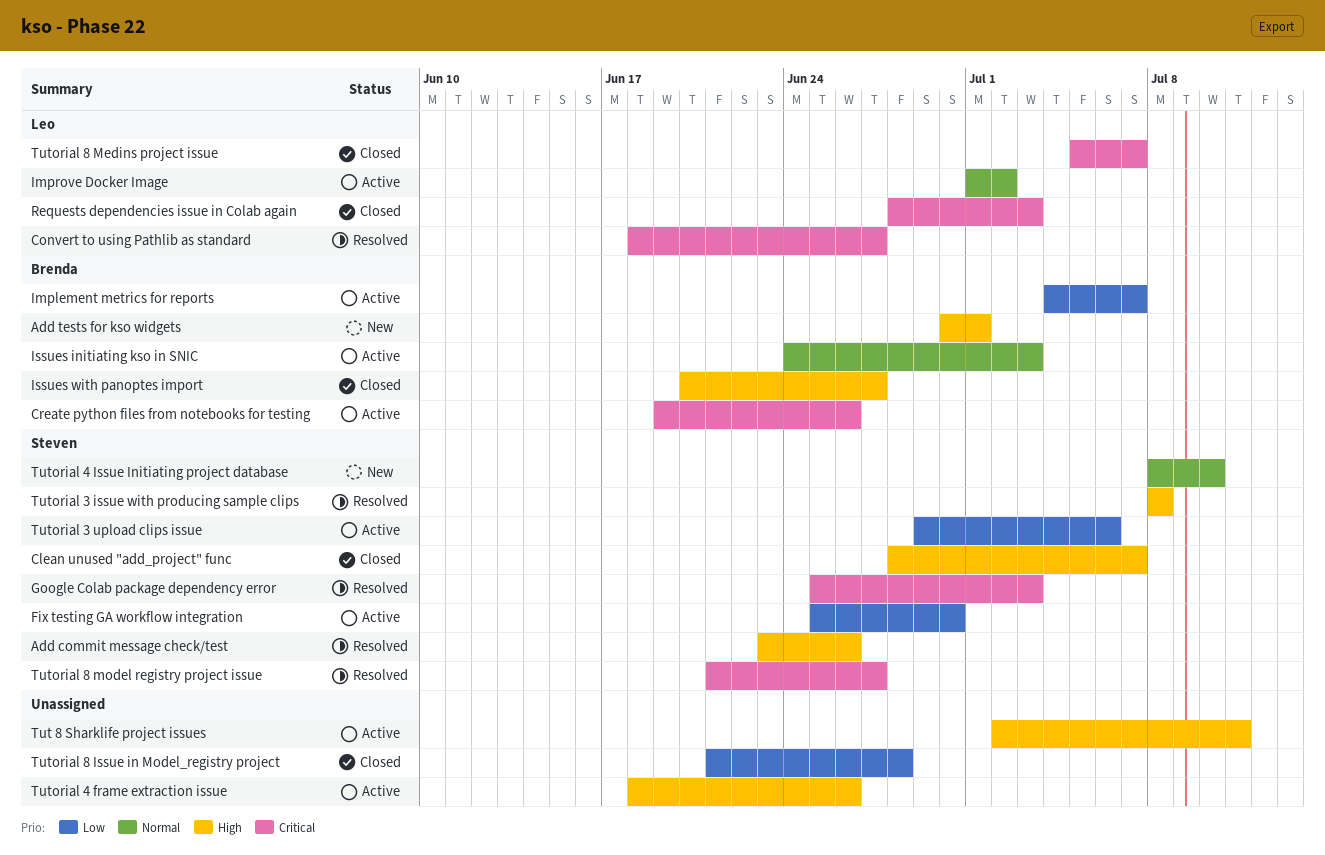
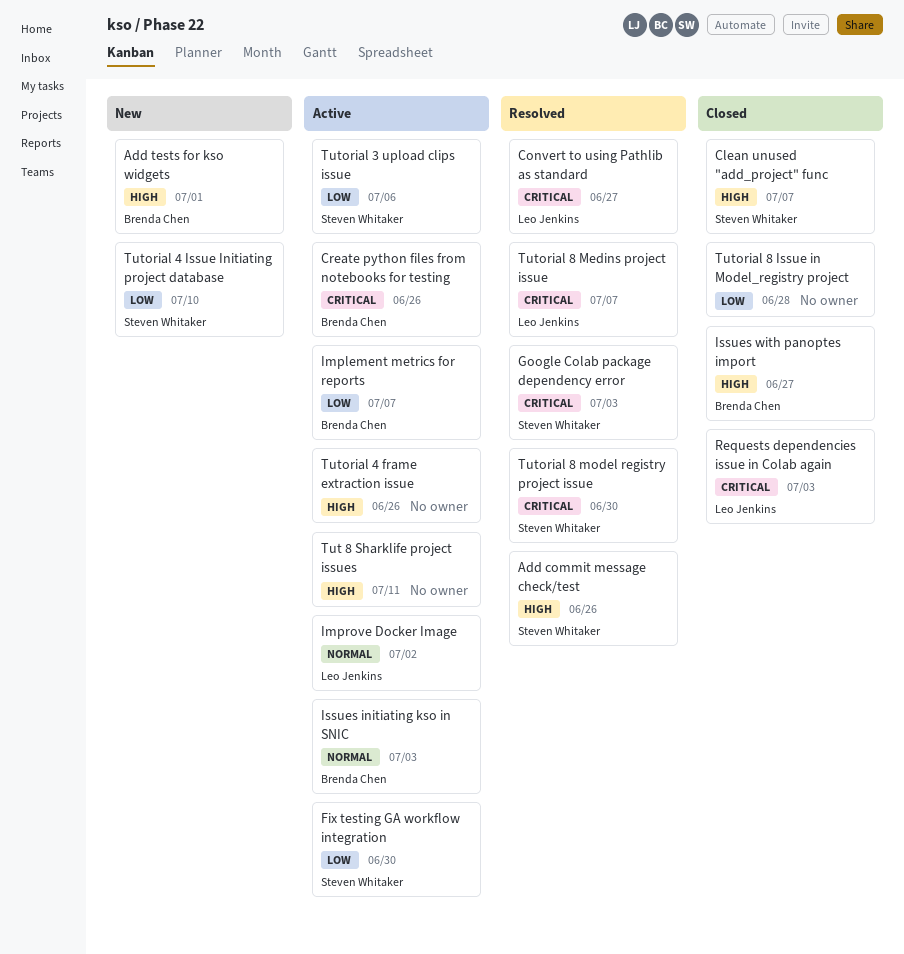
Tutorial 3 issue with producing sample clips: present -> none
Tutorial 4 Issue Initiating project database, priority: Normal -> Low
Tutorial 8 Medins project issue, status: Closed -> Resolved
Tutorial 8 model registry project issue, due: Jun 27 -> Jun 30

